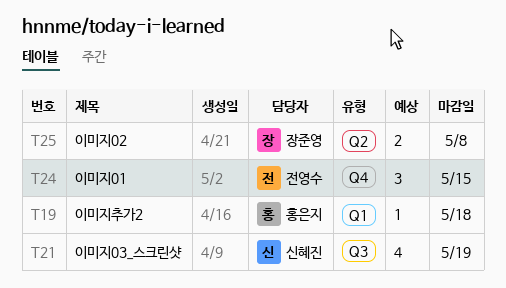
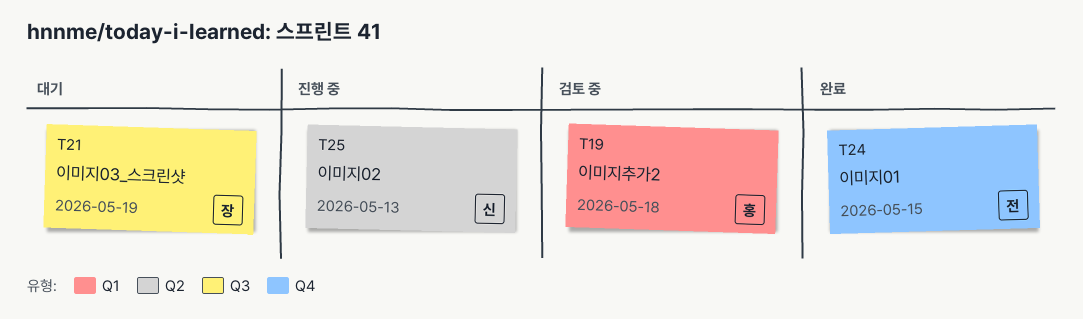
T21, owner: 신혜진 -> 장준영
T25, owner: 장준영 -> 신혜진
T25, due: May 8 -> May 13

